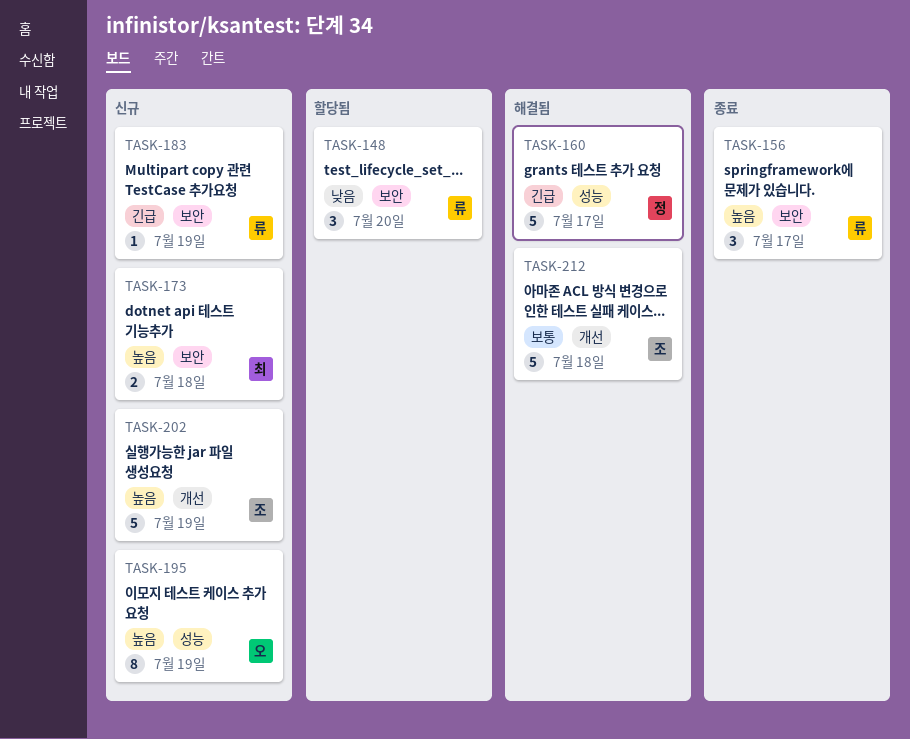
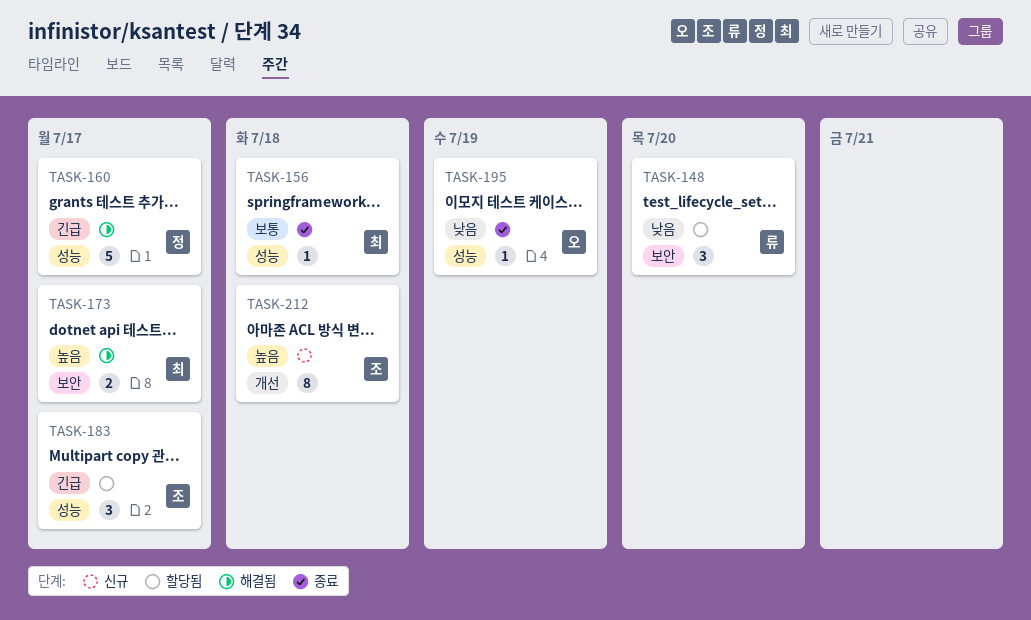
TASK-156, owner: 류 -> 최
TASK-156, priority: 높음 -> 보통
TASK-156, label: 보안 -> 성능
TASK-156, estimate: 3 -> 1
TASK-156, due: Jul 17 -> Jul 18
TASK-173, status: 신규 -> 해결됨
TASK-173, due: Jul 18 -> Jul 17
TASK-183, status: 신규 -> 할당됨
TASK-183, owner: 류 -> 조
TASK-183, label: 보안 -> 성능
TASK-183, estimate: 1 -> 3
TASK-183, due: Jul 19 -> Jul 17
TASK-195, status: 신규 -> 종료
TASK-195, priority: 높음 -> 낮음
TASK-195, estimate: 8 -> 1
TASK-202: present -> none
TASK-212, status: 해결됨 -> 신규
TASK-212, priority: 보통 -> 높음
TASK-212, estimate: 5 -> 8

